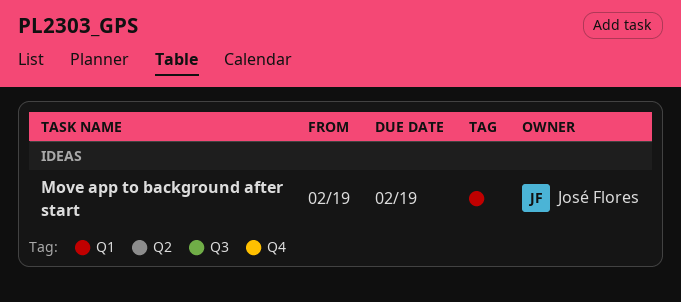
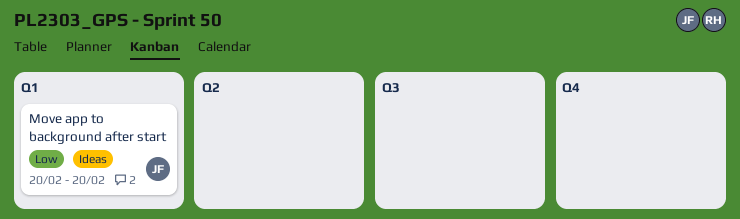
Move app to background after start, start: Feb 19 -> Feb 20
Move app to background after start, due: Feb 19 -> Feb 20

